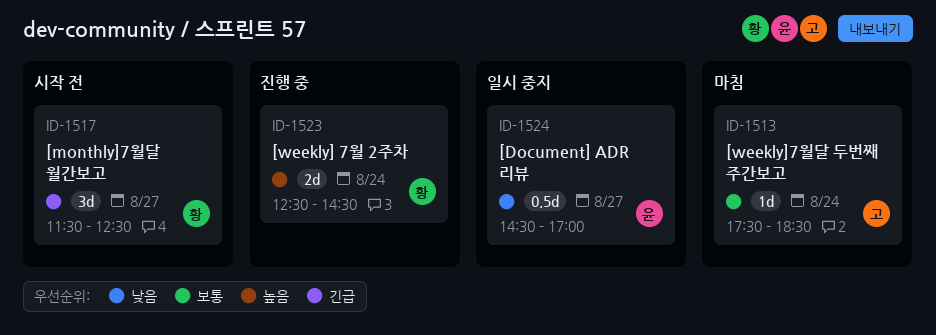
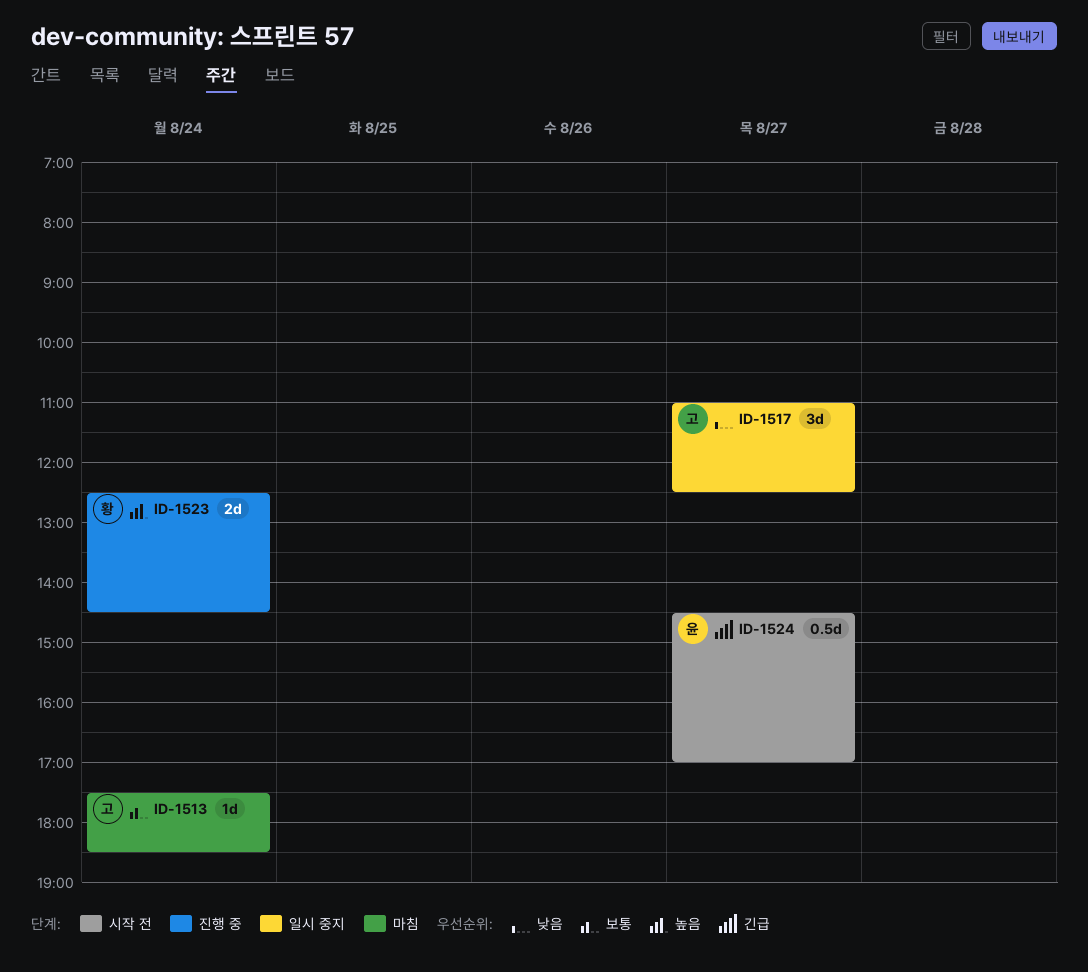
ID-1517, status: 시작 전 -> 일시 중지
ID-1517, owner: 황 -> 고
ID-1517, priority: 긴급 -> 낮음
ID-1517, begins: 11:30 -> 11:00
ID-1524, status: 일시 중지 -> 시작 전
ID-1524, priority: 낮음 -> 긴급

